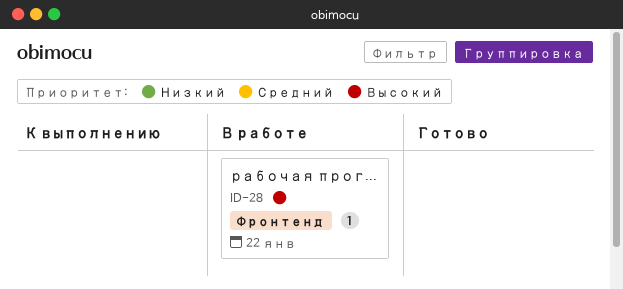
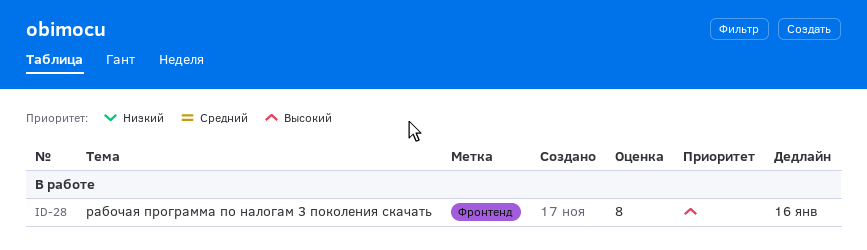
ID-28, estimate: 1 -> 8
ID-28, due: Jan 22 -> Jan 16

